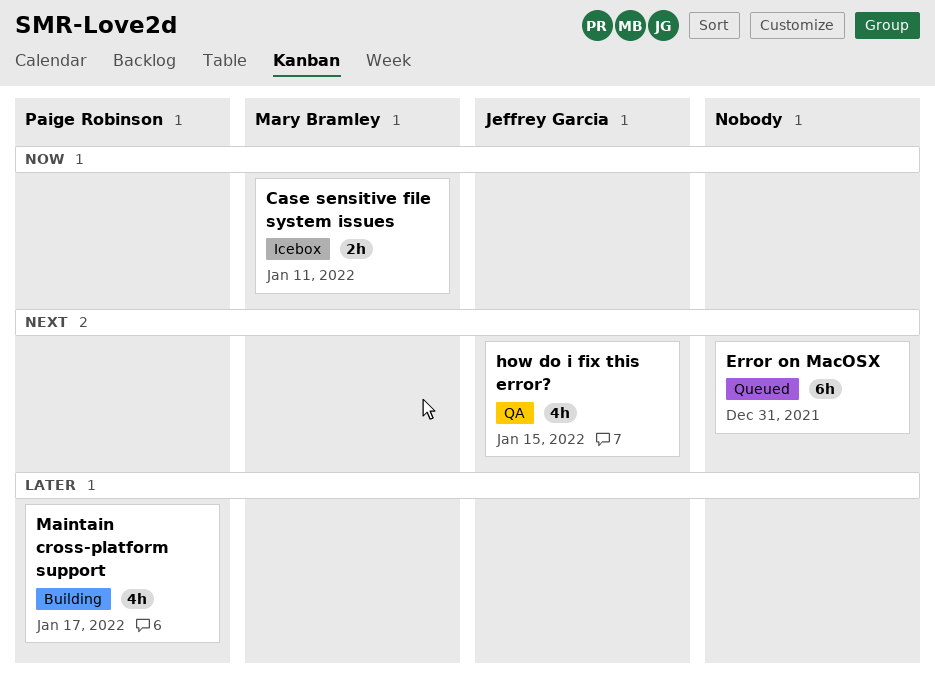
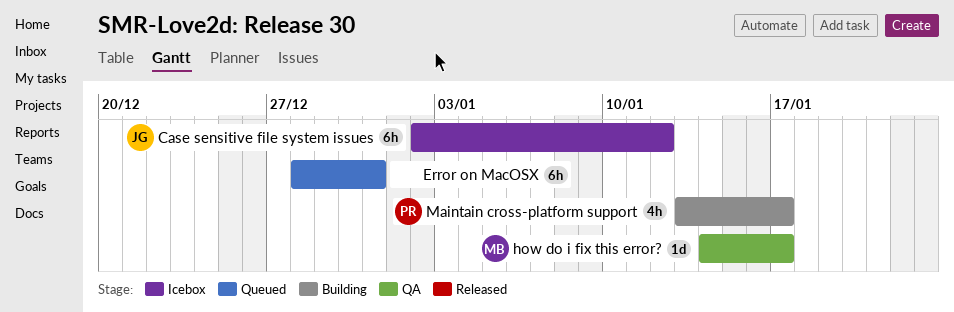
Case sensitive file system issues, owner: Mary Bramley -> Jeffrey Garcia
Case sensitive file system issues, estimate: 2h -> 6h
Case sensitive file system issues, due: Jan 11 -> Jan 12
how do i fix this error?, owner: Jeffrey Garcia -> Mary Bramley
how do i fix this error?, estimate: 4h -> 1d
how do i fix this error?, due: Jan 15 -> Jan 17

